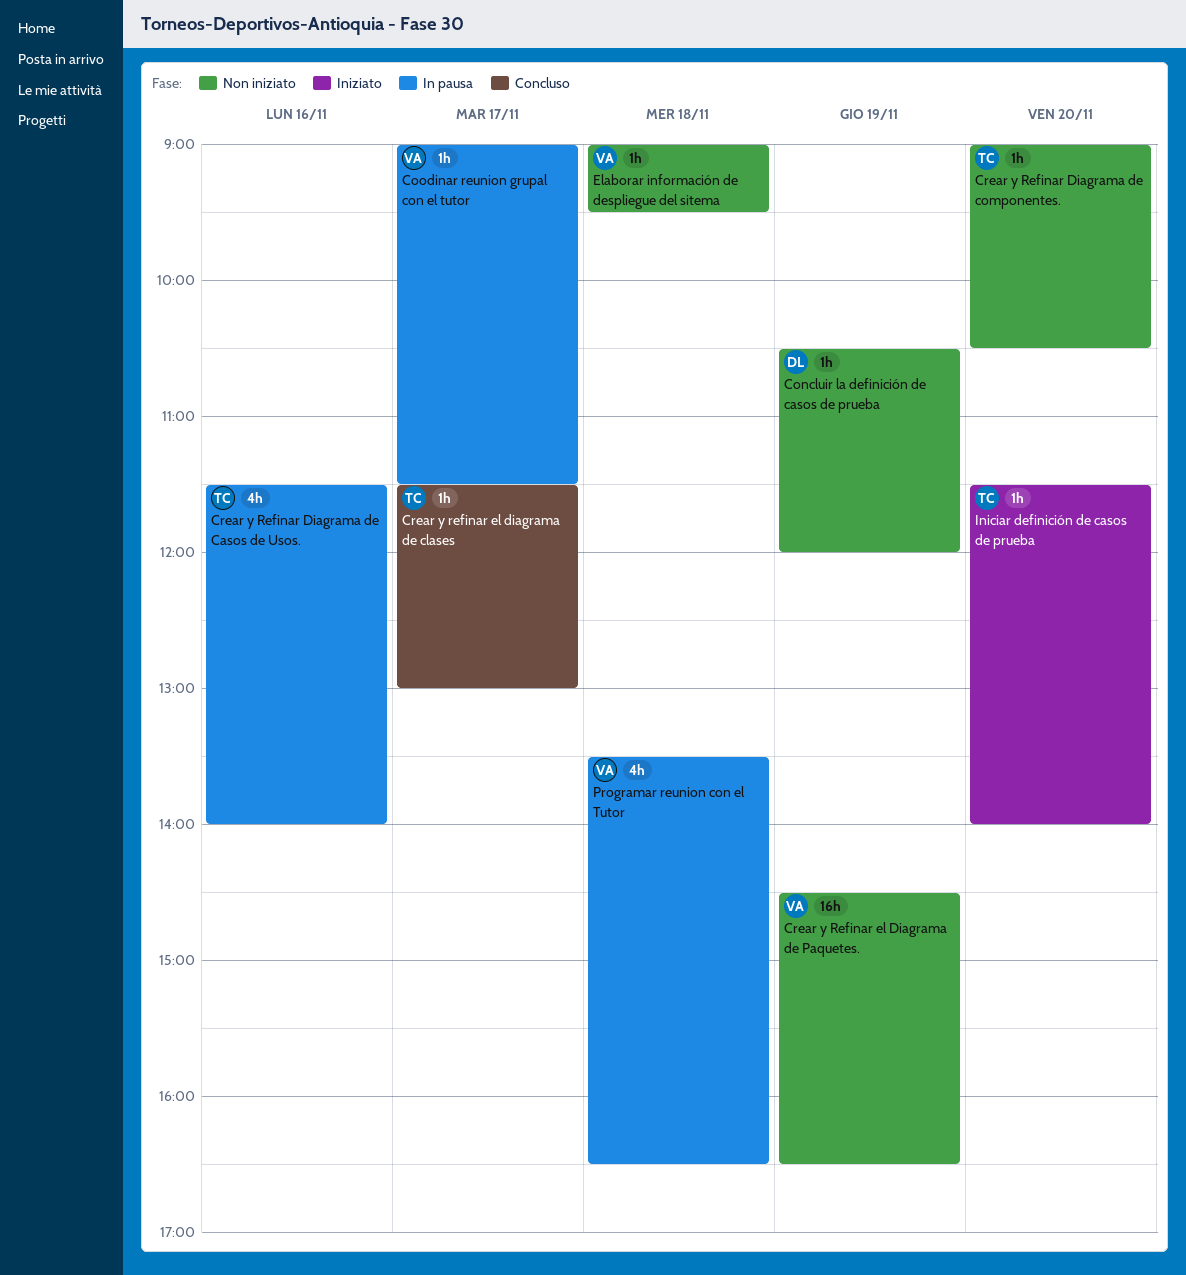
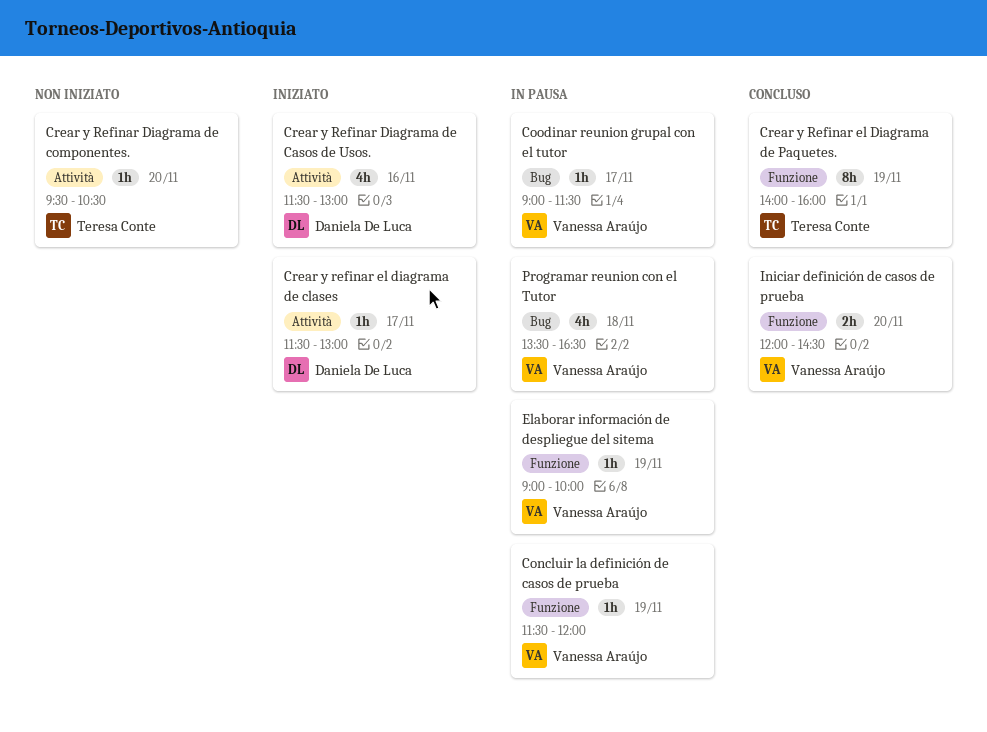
Concluir la definición de casos de prueba, status: Non iniziato -> In pausa
Concluir la definición de casos de prueba, owner: Daniela De Luca -> Vanessa Araújo
Concluir la definición de casos de prueba, begins: 10:30 -> 11:30
Crear y Refinar Diagrama de Casos de Usos., status: In pausa -> Iniziato
Crear y Refinar Diagrama de Casos de Usos., owner: Teresa Conte -> Daniela De Luca
Crear y Refinar Diagrama de Casos de Usos., ends: 14:00 -> 13:00
Crear y Refinar Diagrama de componentes., begins: 09:00 -> 09:30
Crear y refinar el diagrama de clases, status: Concluso -> Iniziato
Crear y refinar el diagrama de clases, owner: Teresa Conte -> Daniela De Luca
Crear y Refinar el Diagrama de Paquetes., status: Non iniziato -> Concluso
Crear y Refinar el Diagrama de Paquetes., owner: Vanessa Araújo -> Teresa Conte
Crear y Refinar el Diagrama de Paquetes., estimate: 16h -> 8h
Crear y Refinar el Diagrama de Paquetes., begins: 14:30 -> 14:00
Crear y Refinar el Diagrama de Paquetes., ends: 16:30 -> 16:00
Elaborar información de despliegue del sitema, status: Non iniziato -> In pausa
Elaborar información de despliegue del sitema, day: Nov 18 -> Nov 19
Elaborar información de despliegue del sitema, ends: 09:30 -> 10:00
Iniciar definición de casos de prueba, status: Iniziato -> Concluso
Iniciar definición de casos de prueba, owner: Teresa Conte -> Vanessa Araújo
Iniciar definición de casos de prueba, estimate: 1h -> 2h
Iniciar definición de casos de prueba, begins: 11:30 -> 12:00
Iniciar definición de casos de prueba, ends: 14:00 -> 14:30

